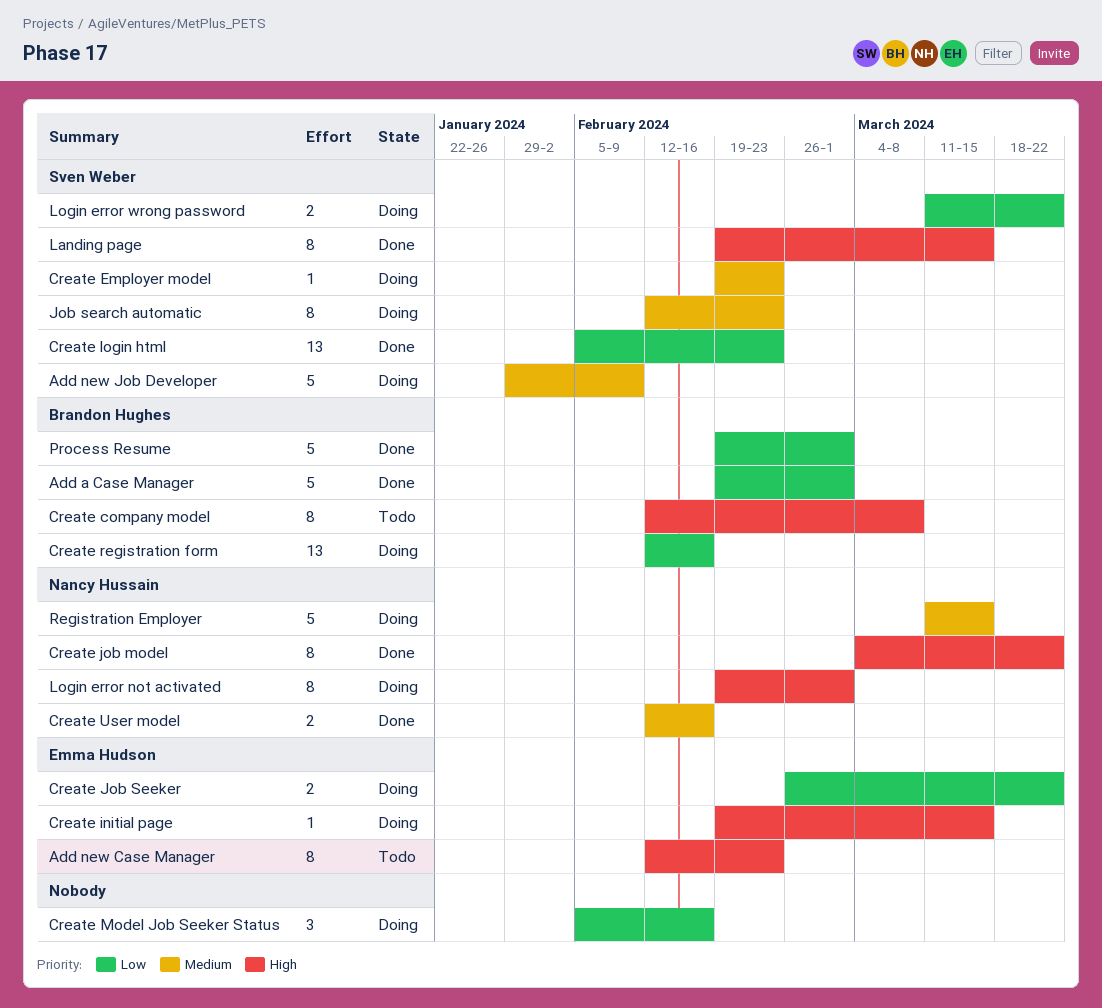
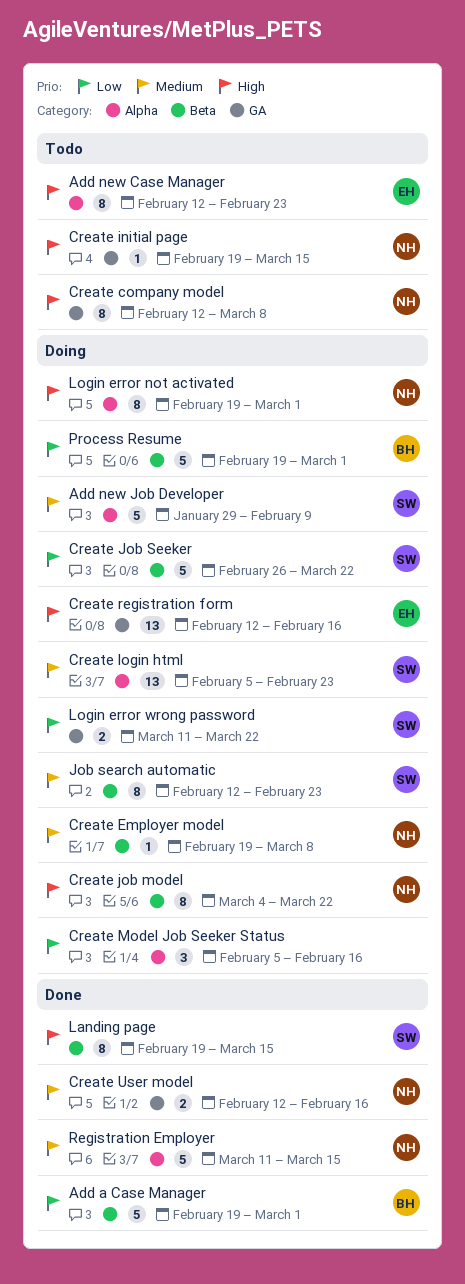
Create company model, owner: Brandon Hughes -> Nancy Hussain
Create Employer model, owner: Sven Weber -> Nancy Hussain
Create Employer model, due: Feb 23 -> Mar 8
Create initial page, status: Doing -> Todo
Create initial page, owner: Emma Hudson -> Nancy Hussain
Create job model, status: Done -> Doing
Create Job Seeker, owner: Emma Hudson -> Sven Weber
Create Job Seeker, estimate: 2 -> 5
Create login html, status: Done -> Doing
Create login html, priority: Low -> Medium
Create registration form, owner: Brandon Hughes -> Emma Hudson
Create registration form, priority: Low -> High
Process Resume, status: Done -> Doing
Registration Employer, status: Doing -> Done

